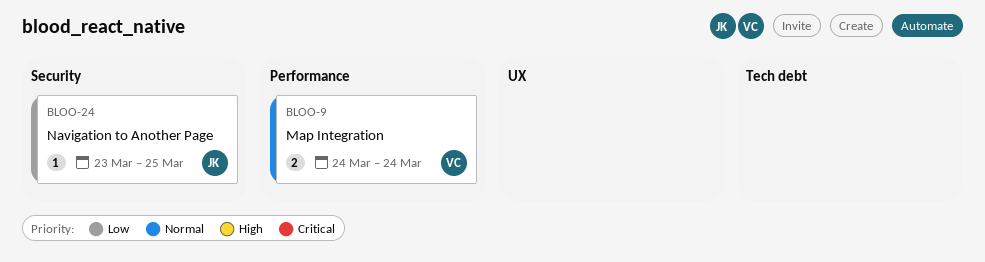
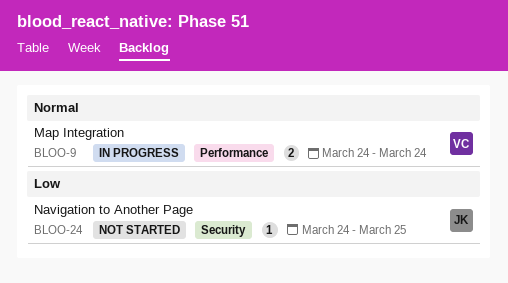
BLOO-24, start: Mar 23 -> Mar 24

